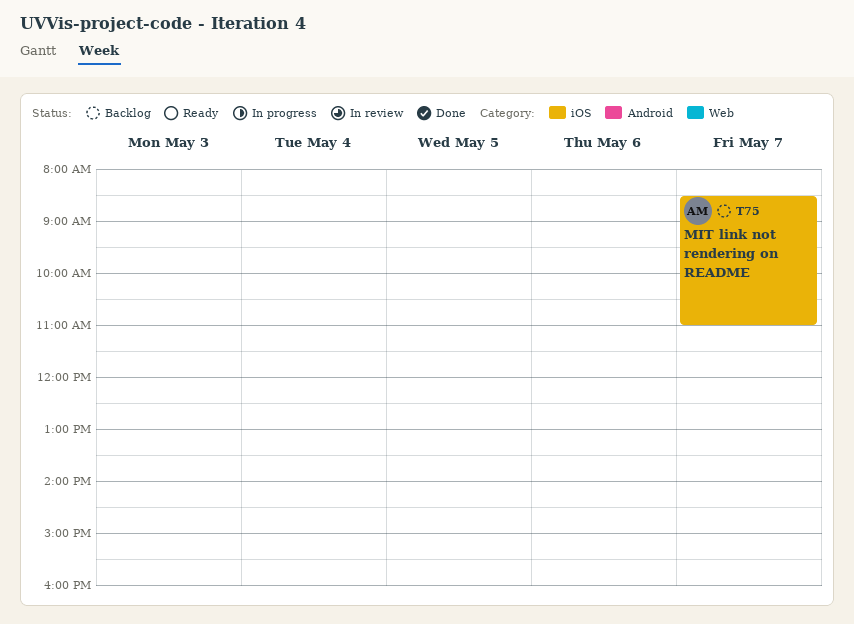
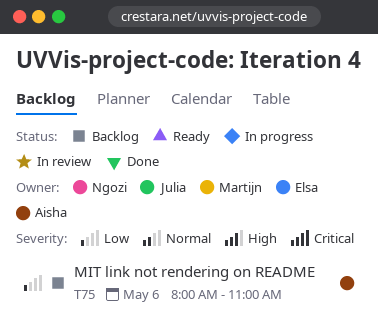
T75, day: May 7 -> May 6
T75, begins: 08:30 -> 08:00

